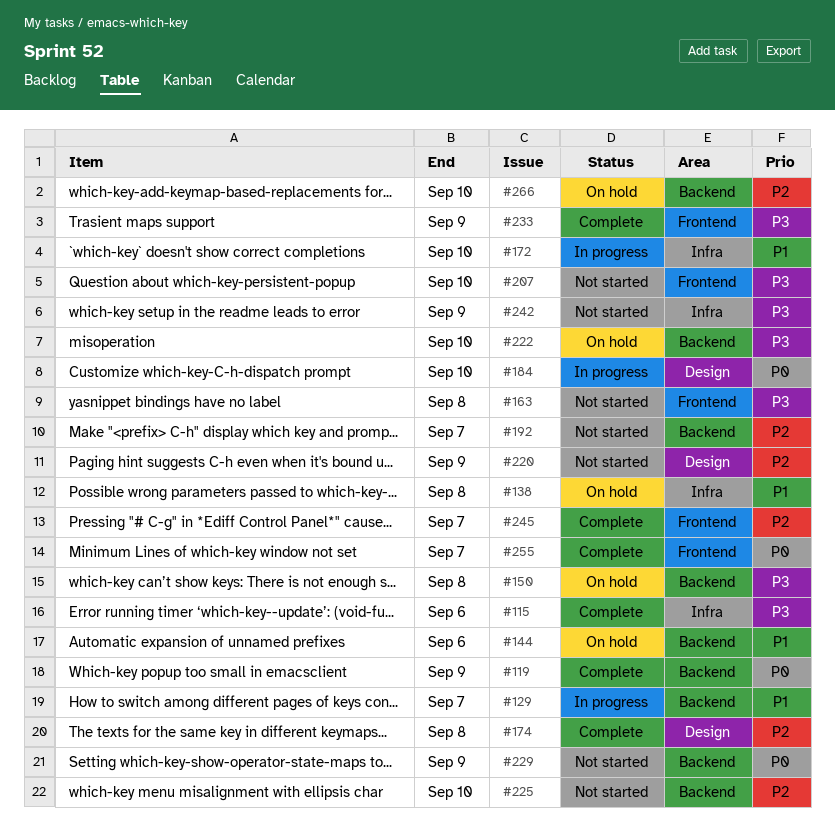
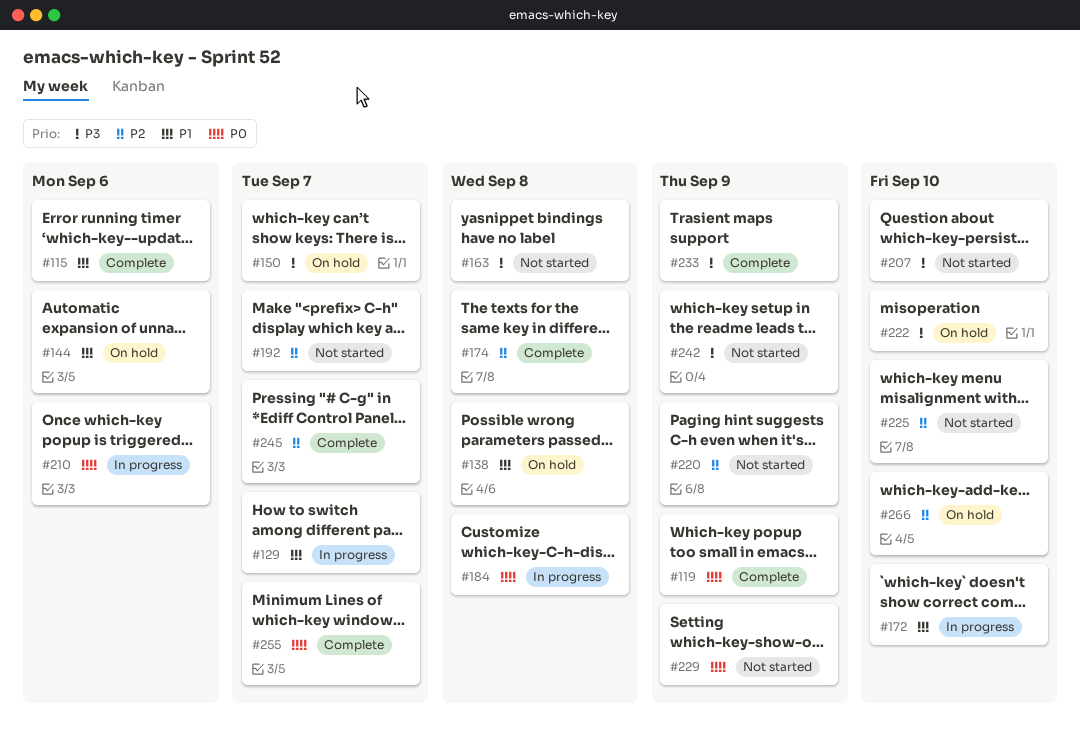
#115, priority: P3 -> P1
#150, due: Sep 8 -> Sep 7
#184, due: Sep 10 -> Sep 8
#210: none -> present

